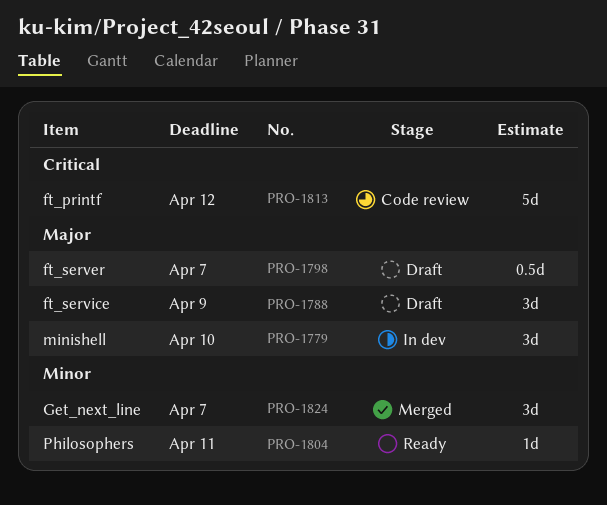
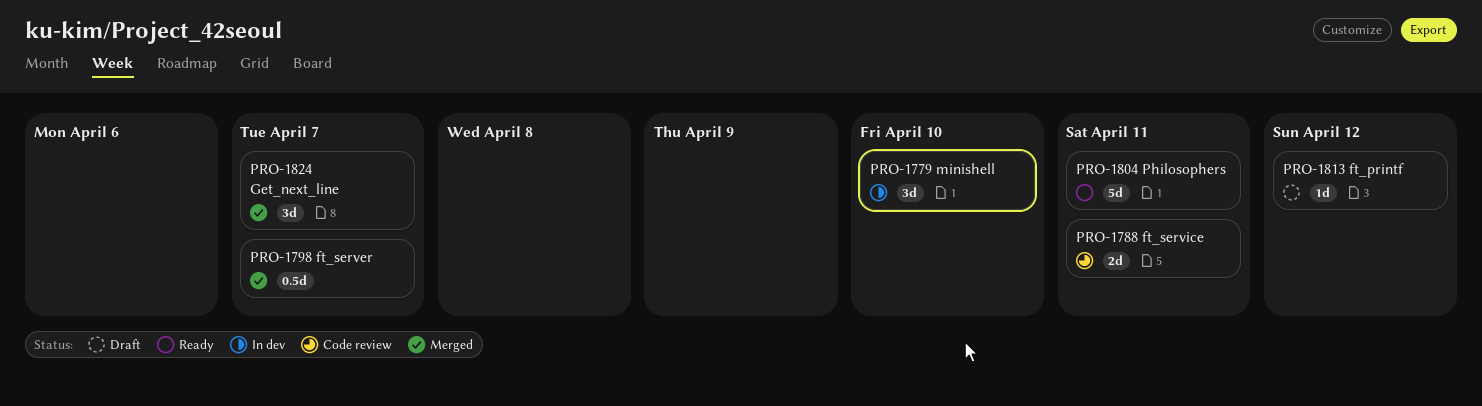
PRO-1788, status: Draft -> Code review
PRO-1788, estimate: 3d -> 2d
PRO-1788, due: Apr 9 -> Apr 11
PRO-1798, status: Draft -> Merged
PRO-1804, estimate: 1d -> 5d
PRO-1813, status: Code review -> Draft
PRO-1813, estimate: 5d -> 1d

